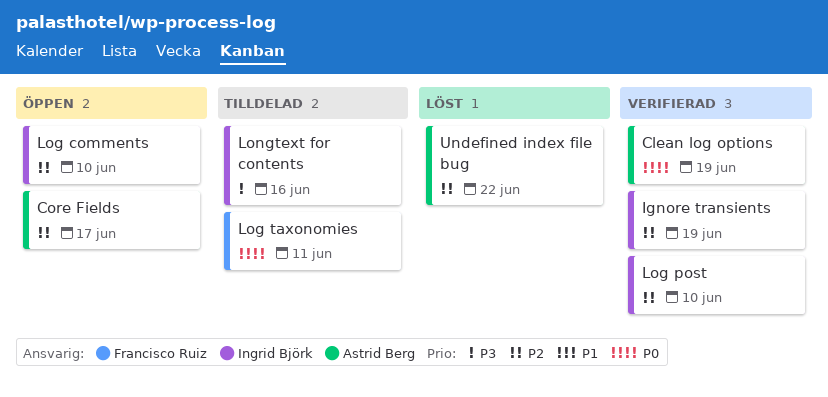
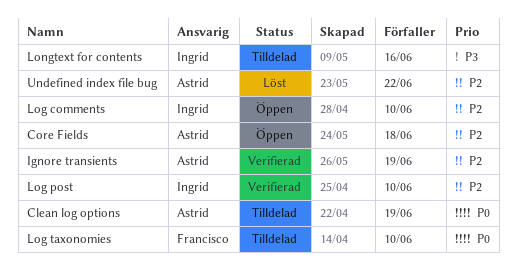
Clean log options, status: Verifierad -> Tilldelad
Core Fields, due: Jun 17 -> Jun 18
Ignore transients, owner: Ingrid Björk -> Astrid Berg
Log taxonomies, due: Jun 11 -> Jun 10

